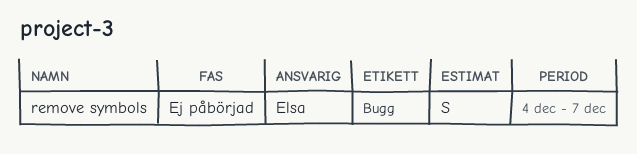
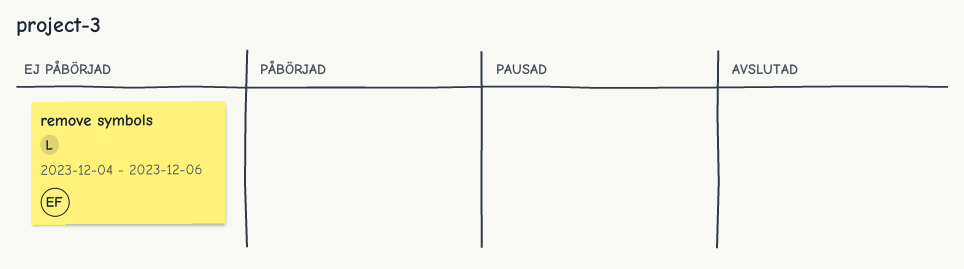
remove symbols, estimate: S -> L
remove symbols, due: Dec 7 -> Dec 6

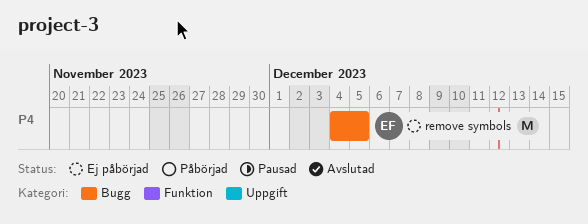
remove symbols, estimate: L -> M
remove symbols, due: Dec 6 -> Dec 5

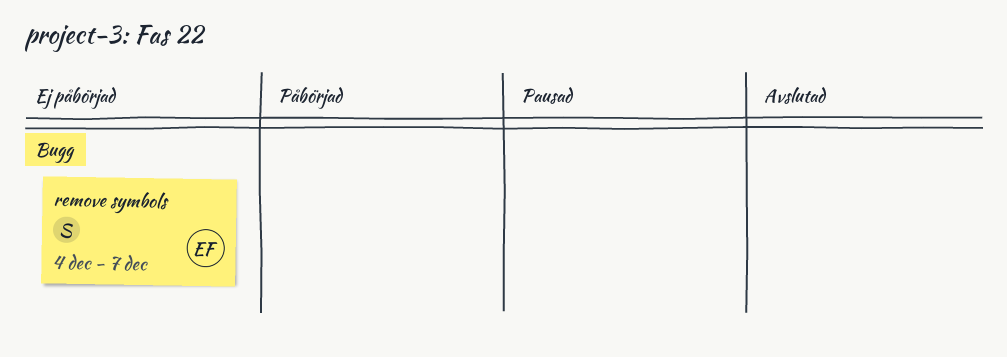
remove symbols, estimate: M -> S
remove symbols, due: Dec 5 -> Dec 7

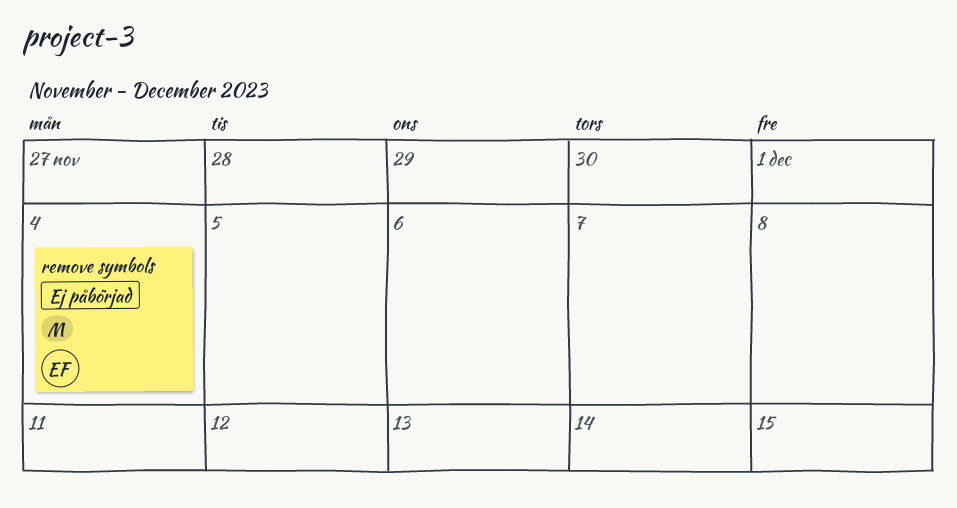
remove symbols, estimate: S -> M
remove symbols, due: Dec 7 -> Dec 4

